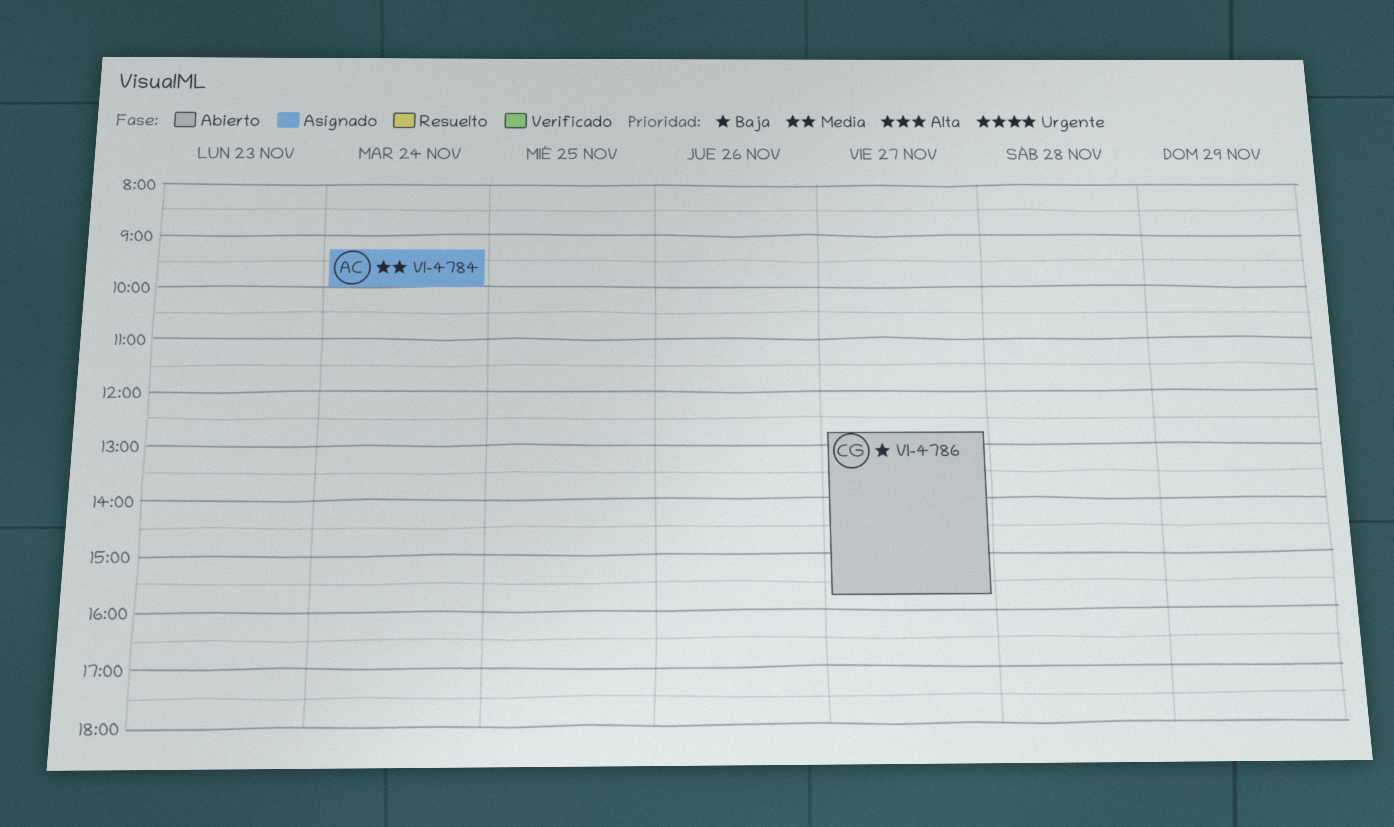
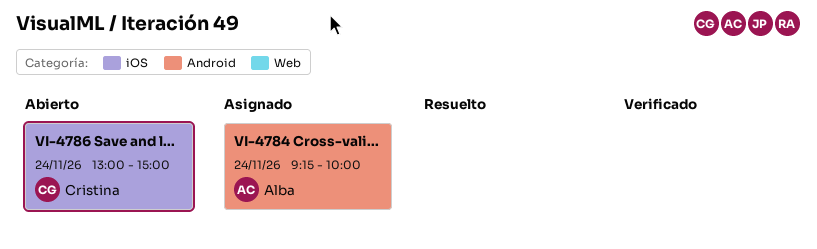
VI-4786, day: Nov 27 -> Nov 24
VI-4786, begins: 12:45 -> 13:00
VI-4786, ends: 15:45 -> 15:00

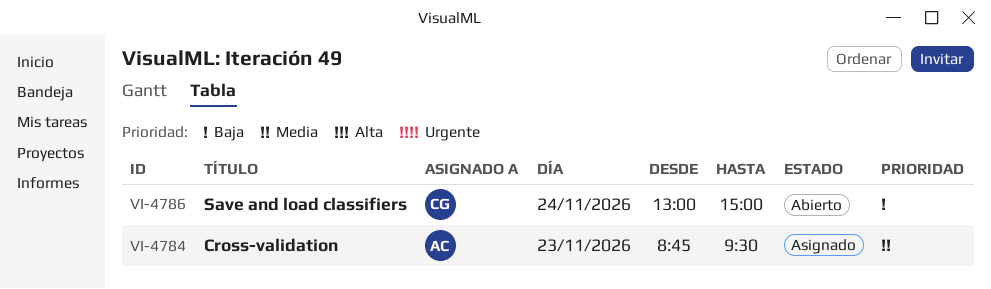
VI-4784, day: Nov 24 -> Nov 23
VI-4784, begins: 09:15 -> 08:45
VI-4784, ends: 10:00 -> 09:30

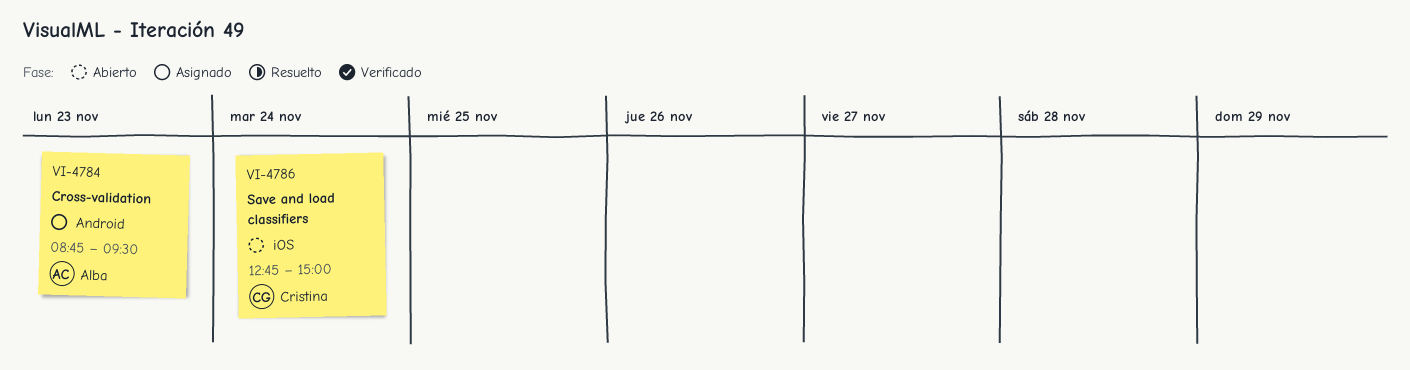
VI-4786, begins: 13:00 -> 12:45

